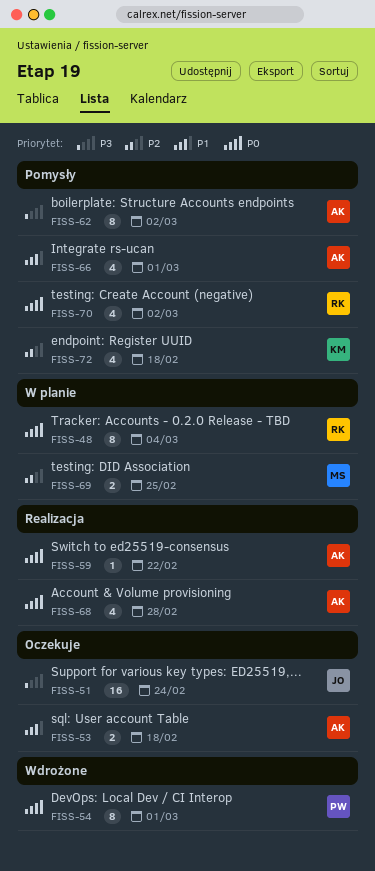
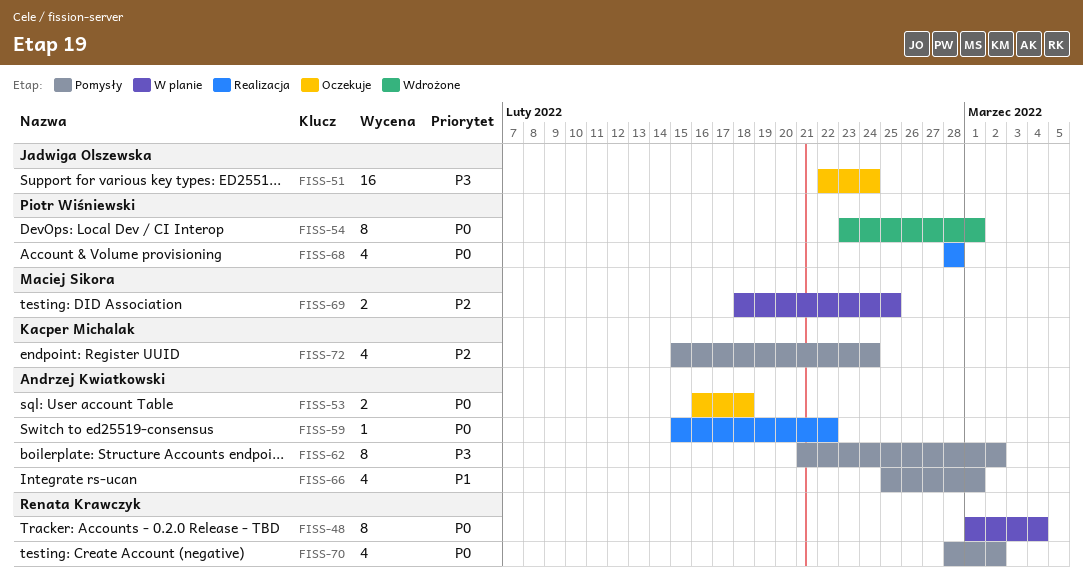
FISS-53, priority: P1 -> P0
FISS-68, owner: Andrzej Kwiatkowski -> Piotr Wiśniewski
FISS-72, due: Feb 18 -> Feb 24

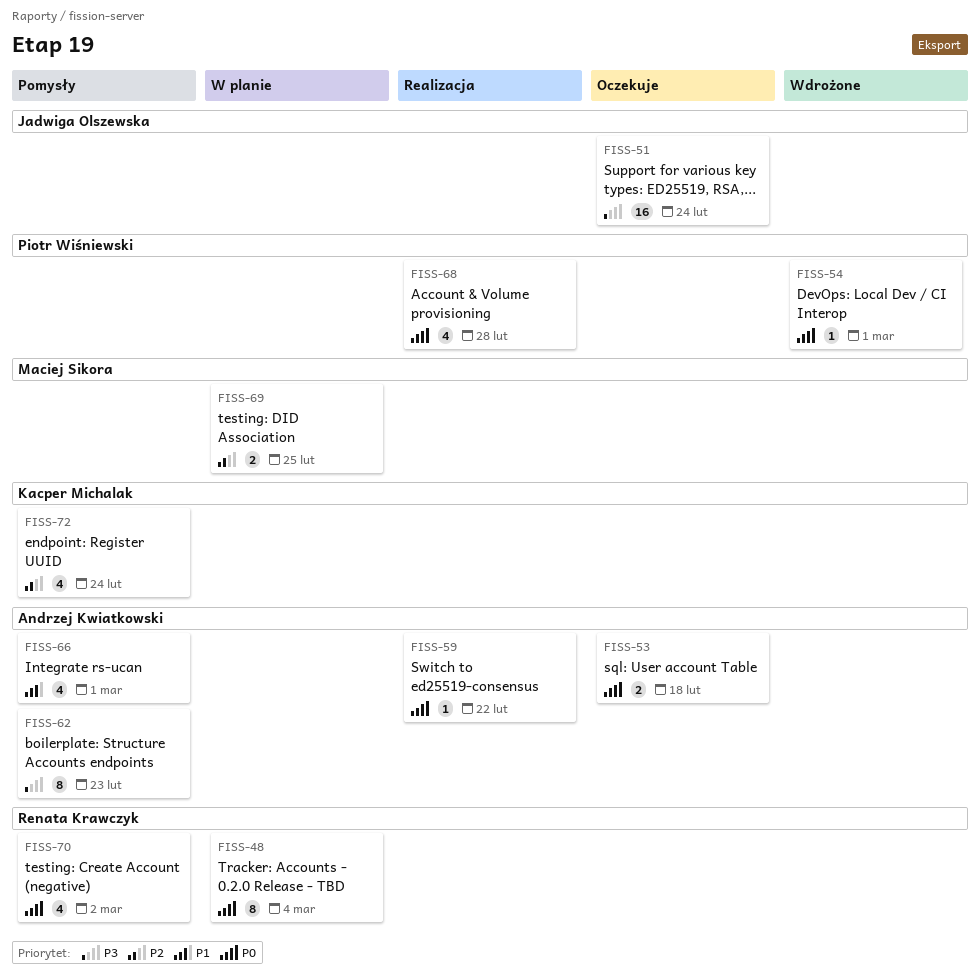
FISS-54, estimate: 8 -> 1
FISS-62, due: Mar 2 -> Feb 23

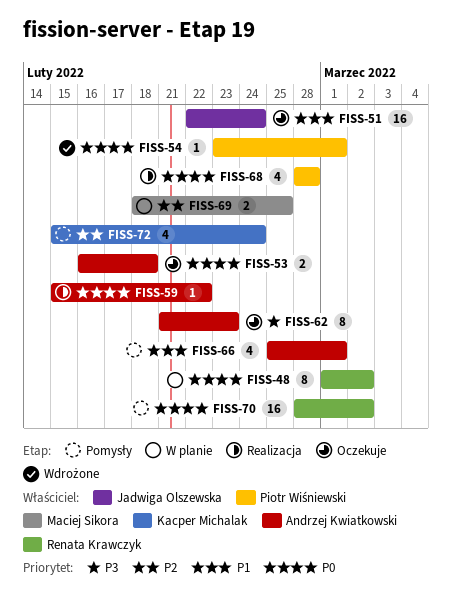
FISS-48, due: Mar 4 -> Mar 2
FISS-51, priority: P3 -> P1
FISS-62, status: Pomysły -> Oczekuje
FISS-70, estimate: 4 -> 16

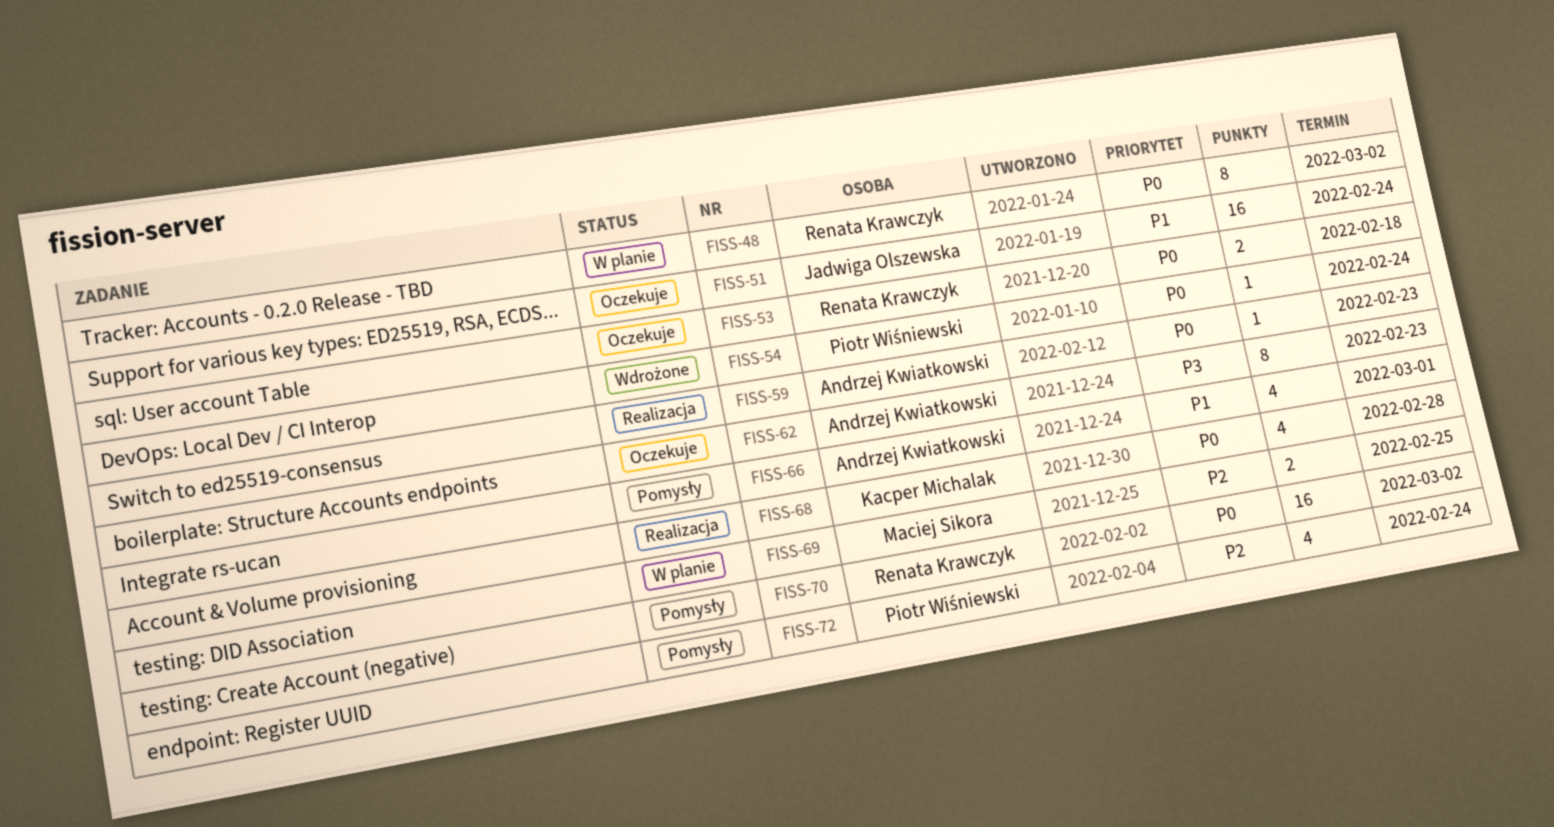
FISS-53, owner: Andrzej Kwiatkowski -> Renata Krawczyk
FISS-54, due: Mar 1 -> Feb 24
FISS-59, due: Feb 22 -> Feb 23
FISS-68, owner: Piotr Wiśniewski -> Kacper Michalak
FISS-72, owner: Kacper Michalak -> Piotr Wiśniewski

